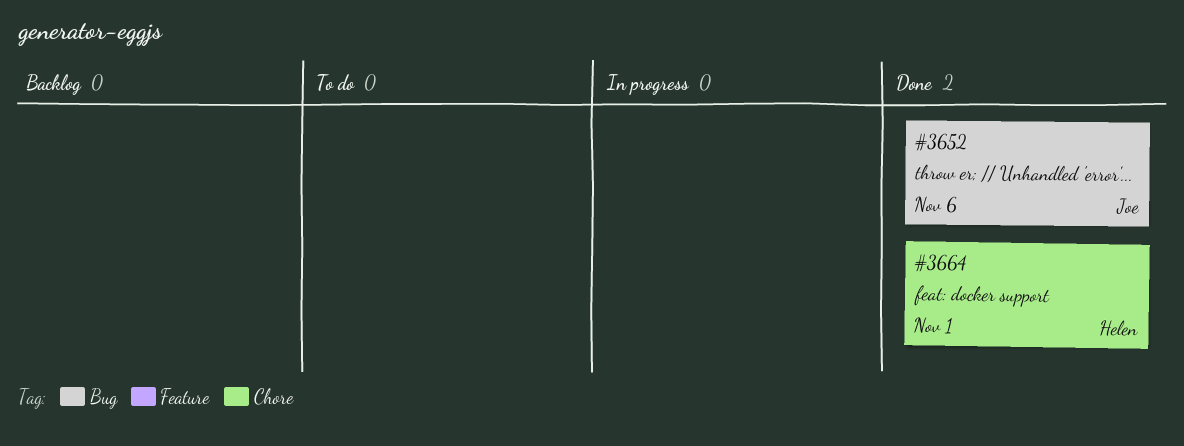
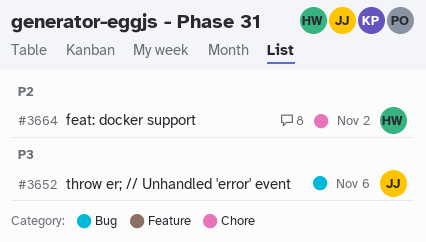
#3664, due: Nov 1 -> Nov 2

